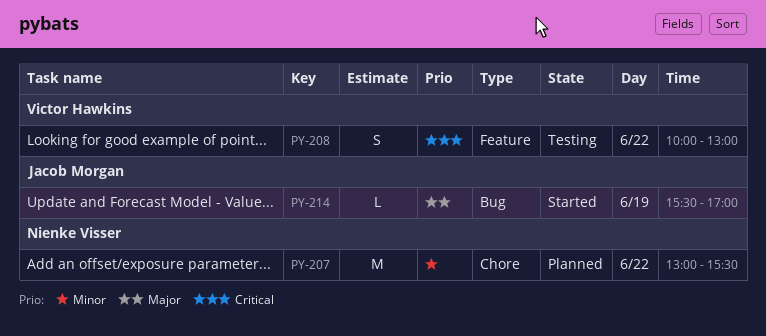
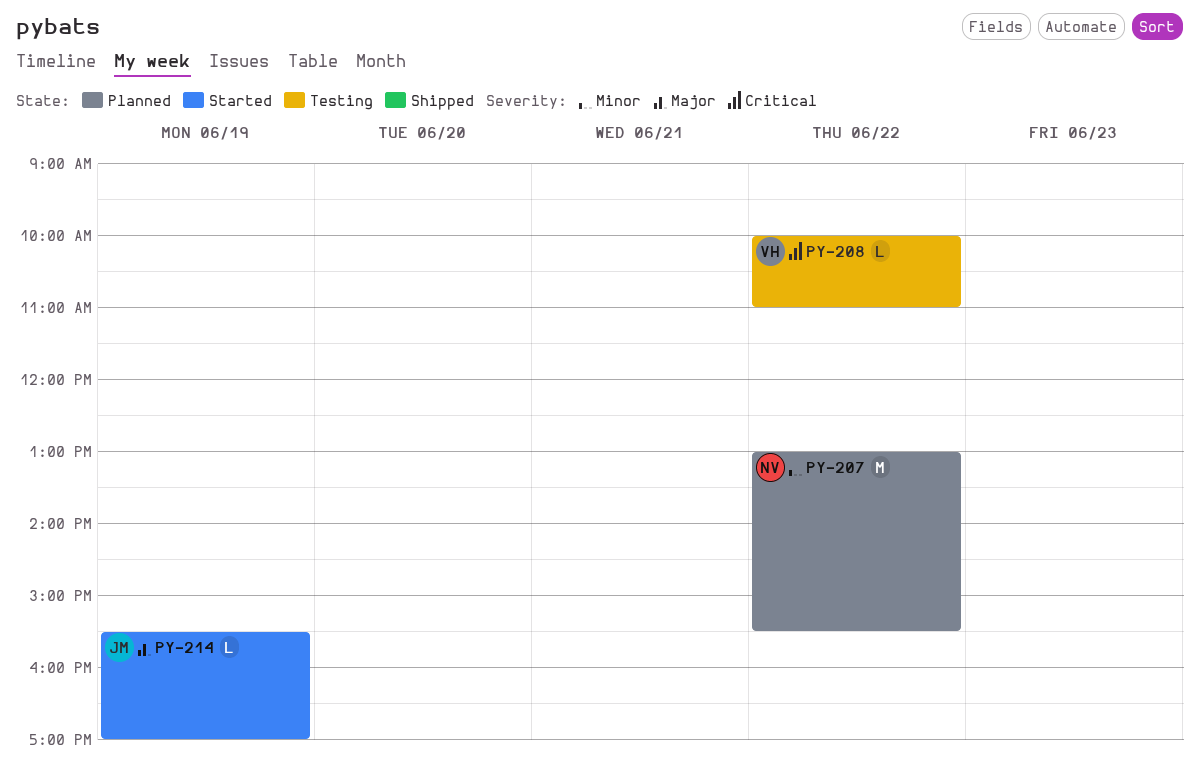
PY-208, estimate: S -> L
PY-208, ends: 13:00 -> 11:00

